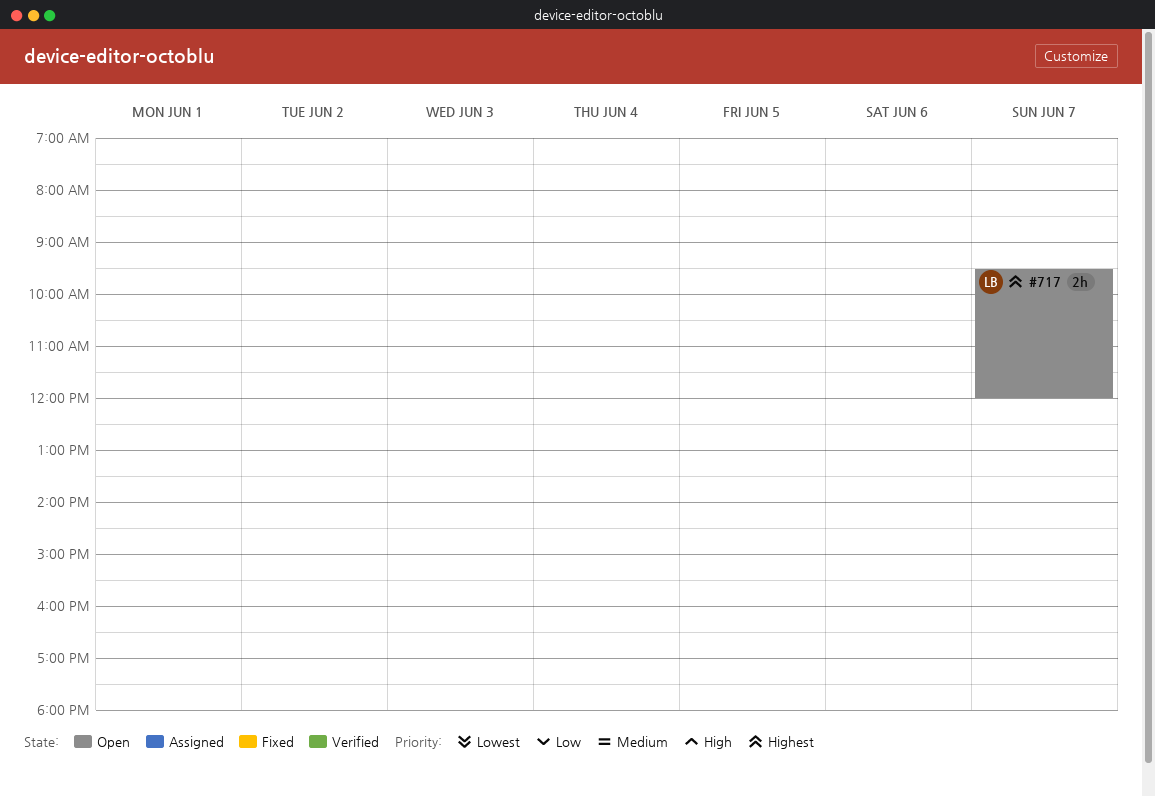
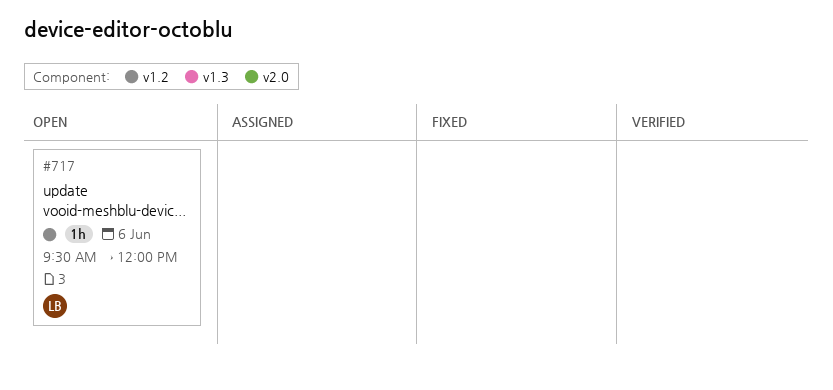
#717, estimate: 2h -> 1h
#717, day: Jun 7 -> Jun 6

